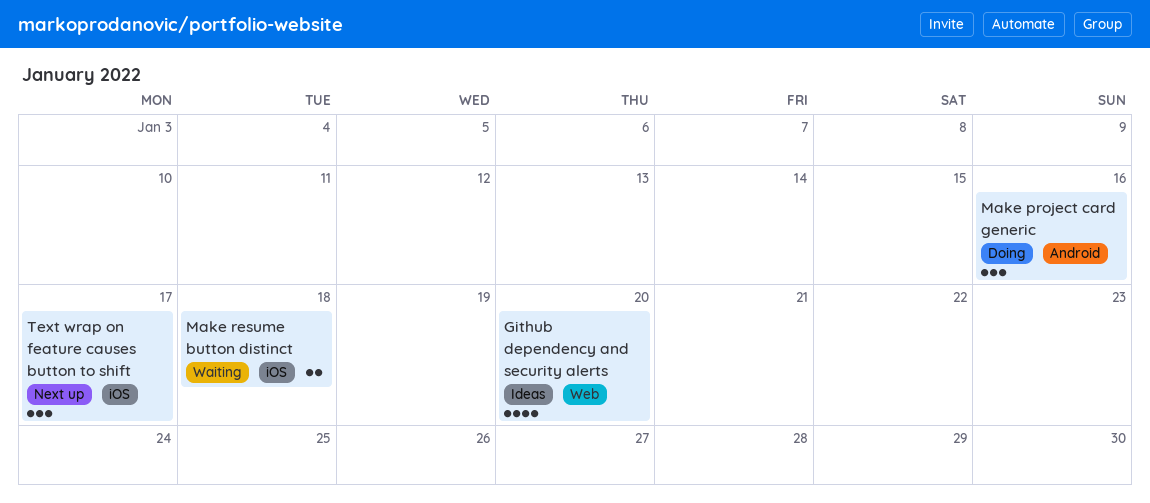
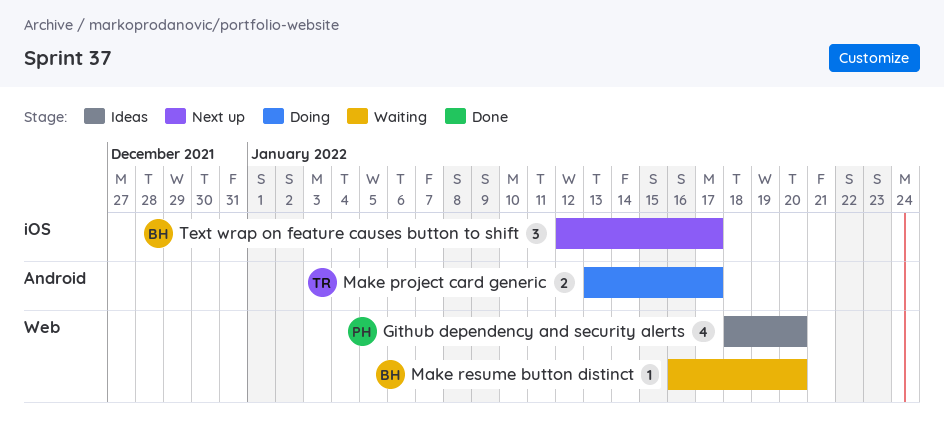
Make project card generic, estimate: 3 -> 2
Make project card generic, due: Jan 16 -> Jan 17
Make resume button distinct, label: iOS -> Web
Make resume button distinct, estimate: 2 -> 1
Make resume button distinct, due: Jan 18 -> Jan 20

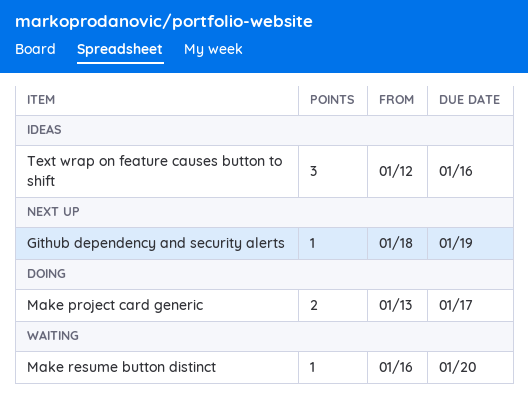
Github dependency and security alerts, status: Ideas -> Next up
Github dependency and security alerts, estimate: 4 -> 1
Github dependency and security alerts, due: Jan 20 -> Jan 19
Text wrap on feature causes button to shift, status: Next up -> Ideas
Text wrap on feature causes button to shift, due: Jan 17 -> Jan 16

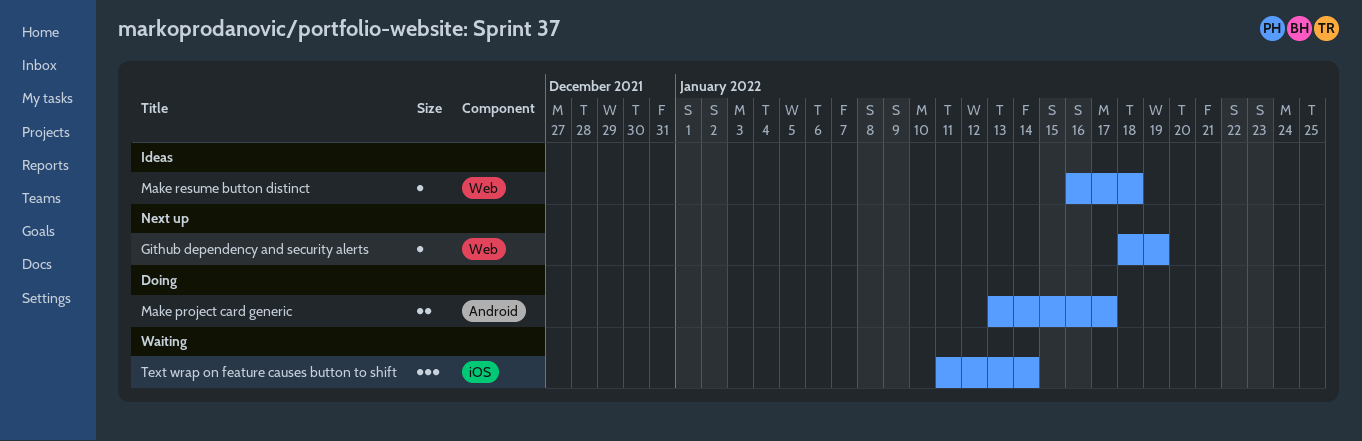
Make resume button distinct, status: Waiting -> Ideas
Make resume button distinct, due: Jan 20 -> Jan 18
Text wrap on feature causes button to shift, status: Ideas -> Waiting
Text wrap on feature causes button to shift, start: Jan 12 -> Jan 11
Text wrap on feature causes button to shift, due: Jan 16 -> Jan 14

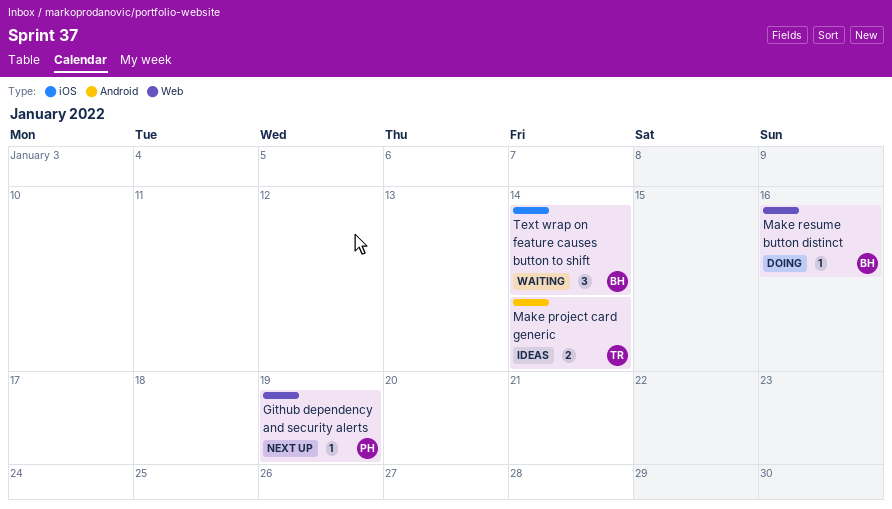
Make project card generic, status: Doing -> Ideas
Make project card generic, due: Jan 17 -> Jan 14
Make resume button distinct, status: Ideas -> Doing
Make resume button distinct, due: Jan 18 -> Jan 16

